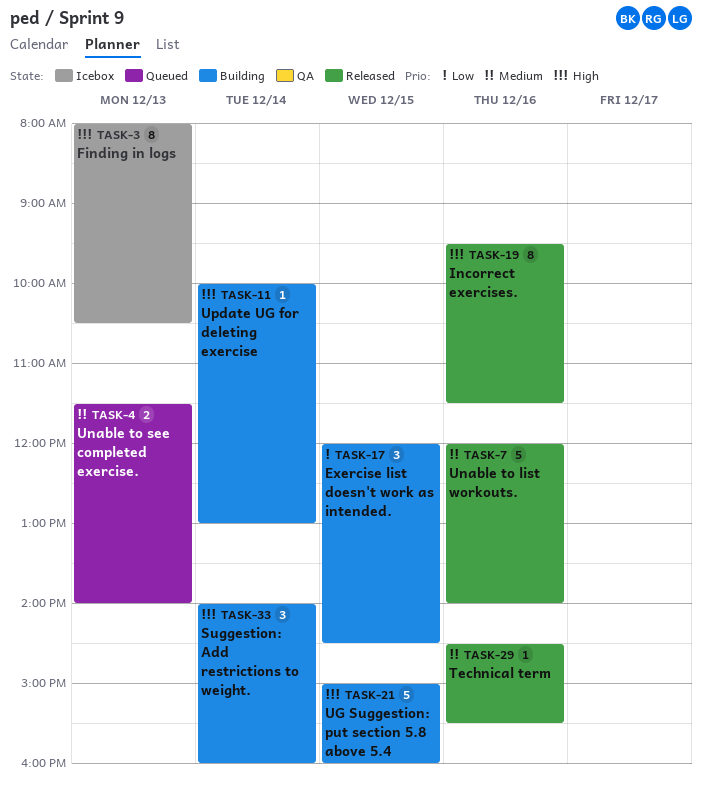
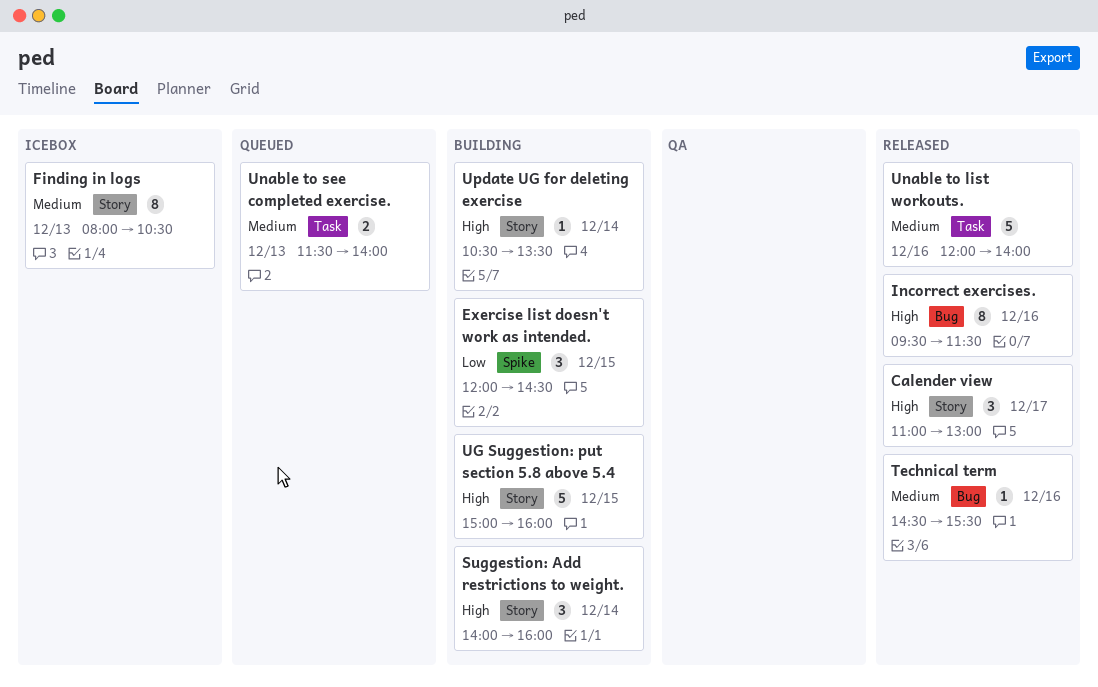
Calender view: none -> present
Finding in logs, priority: High -> Medium
Update UG for deleting exercise, begins: 10:00 -> 10:30
Update UG for deleting exercise, ends: 13:00 -> 13:30

